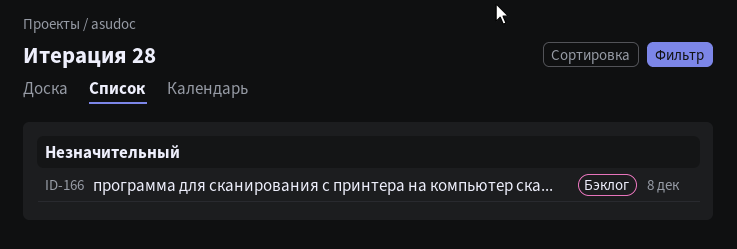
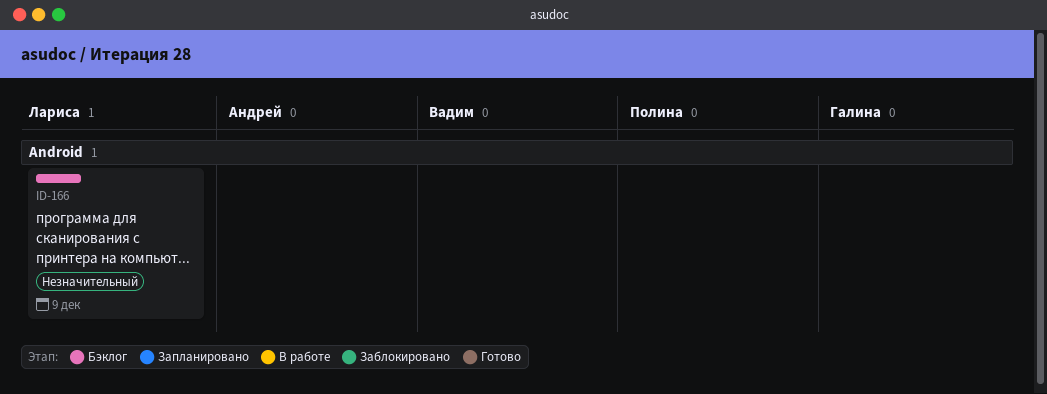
ID-166, due: Dec 8 -> Dec 9

